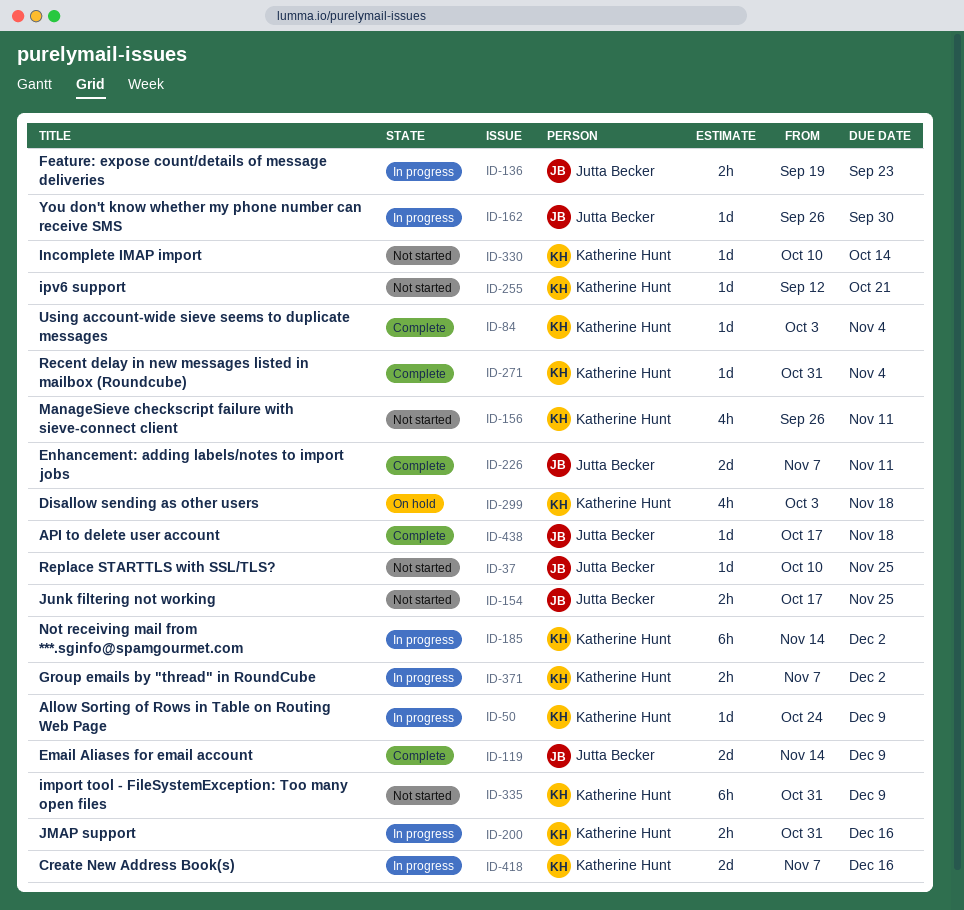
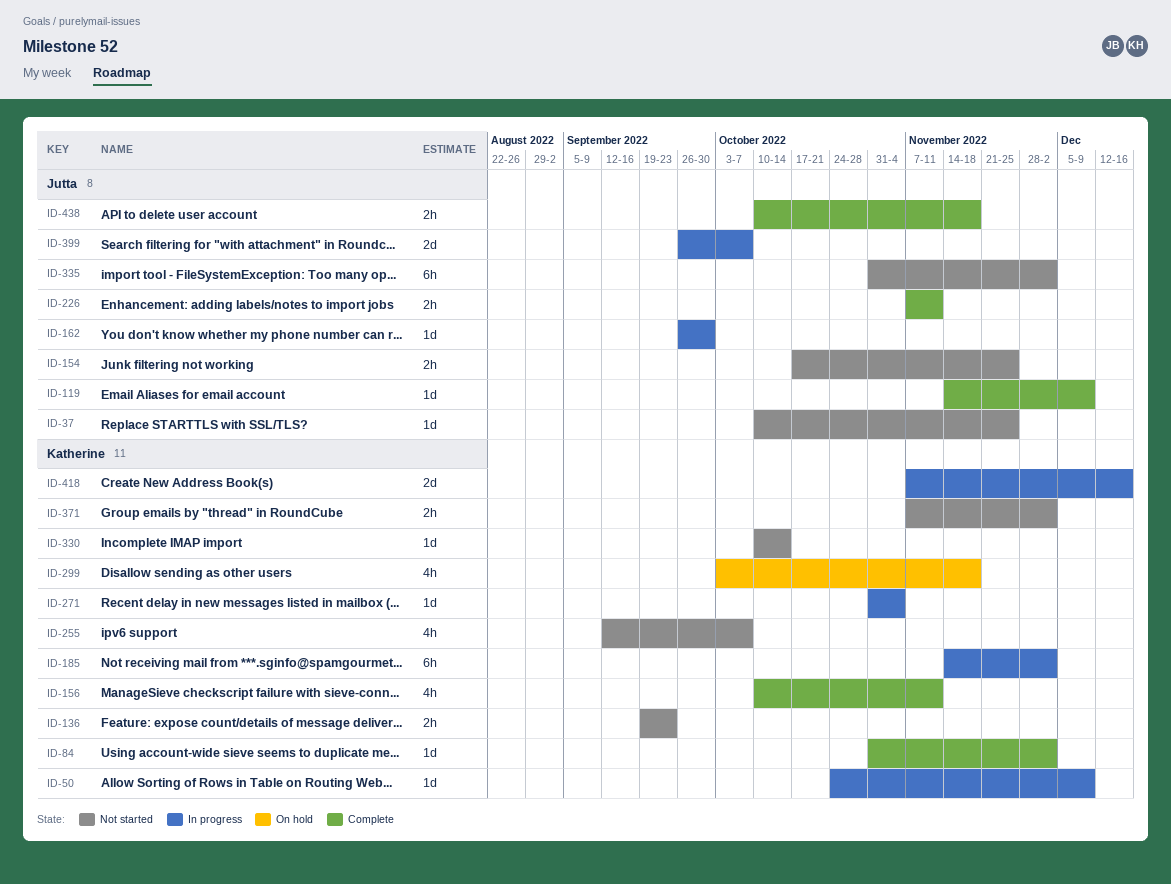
ID-84, start: Oct 3 -> Oct 31
ID-84, due: Nov 4 -> Dec 2
ID-119, estimate: 2d -> 1d
ID-136, status: In progress -> Not started
ID-136, owner: Jutta Becker -> Katherine Hunt
ID-156, status: Not started -> Complete
ID-156, start: Sep 26 -> Oct 10
ID-200: present -> none
ID-226, estimate: 2d -> 2h
ID-255, estimate: 1d -> 4h
ID-255, due: Oct 21 -> Oct 7
ID-271, status: Complete -> In progress
ID-335, owner: Katherine Hunt -> Jutta Becker
ID-335, due: Dec 9 -> Dec 2
ID-371, status: In progress -> Not started
ID-399: none -> present
ID-438, estimate: 1d -> 2h
ID-438, start: Oct 17 -> Oct 10

